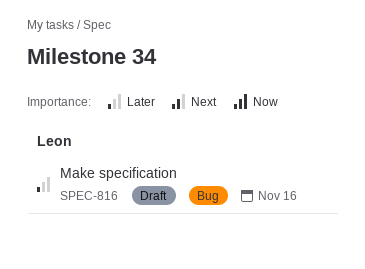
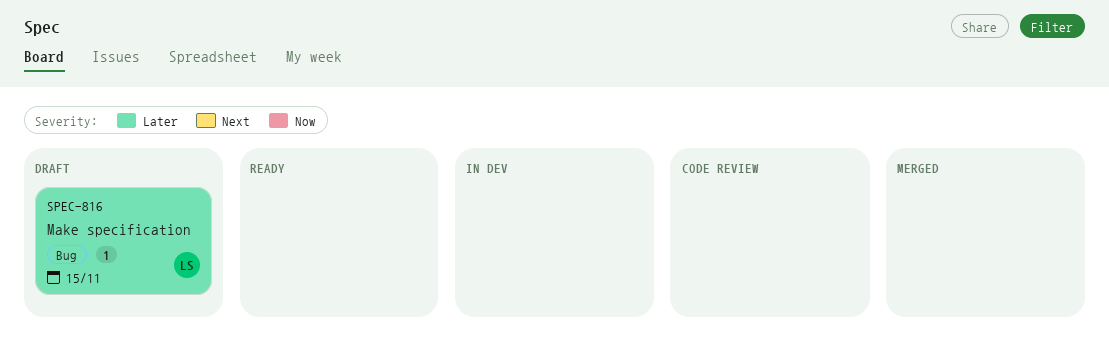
SPEC-816, due: Nov 16 -> Nov 15

